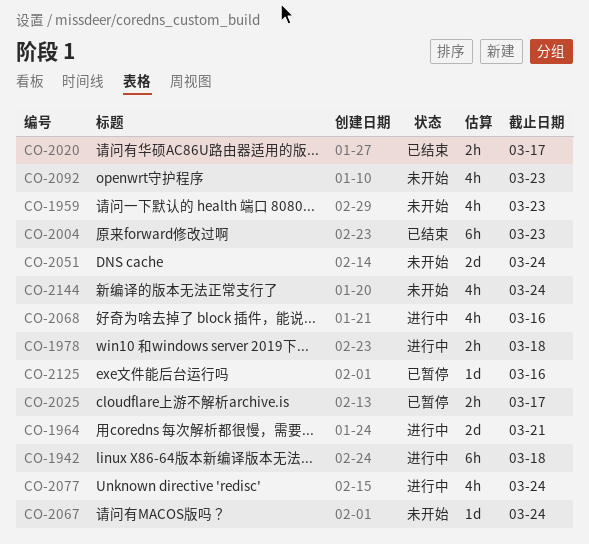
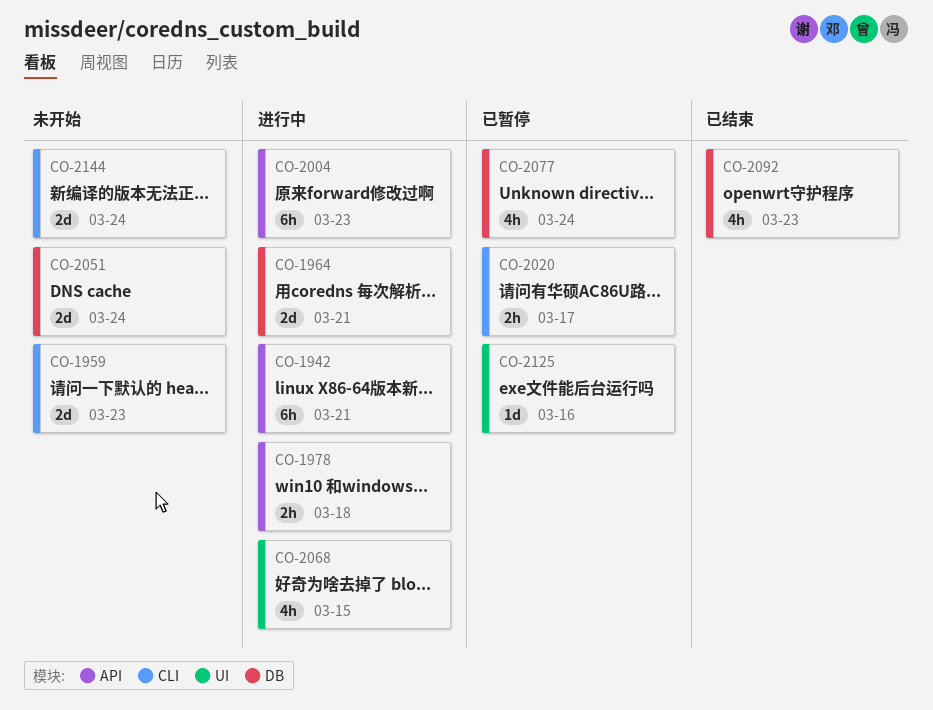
CO-1942, due: Mar 18 -> Mar 21
CO-1959, estimate: 4h -> 2d
CO-2004, status: 已结束 -> 进行中
CO-2020, status: 已结束 -> 已暂停
CO-2025: present -> none
CO-2067: present -> none
CO-2068, due: Mar 16 -> Mar 15
CO-2077, status: 进行中 -> 已暂停
CO-2092, status: 未开始 -> 已结束
CO-2144, estimate: 4h -> 2d

